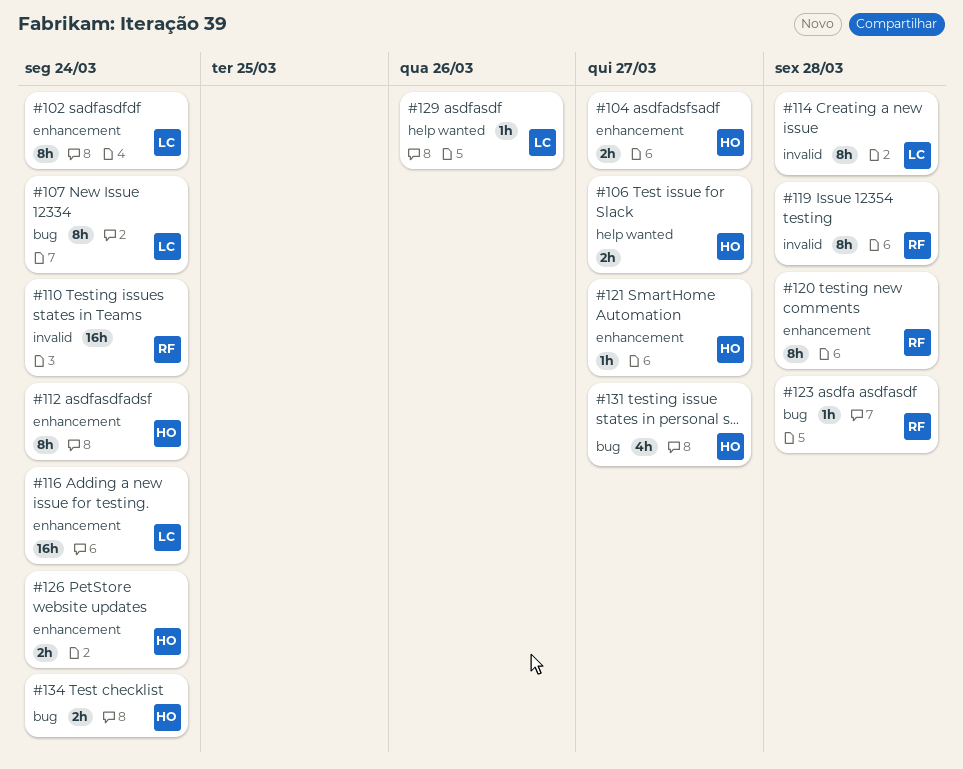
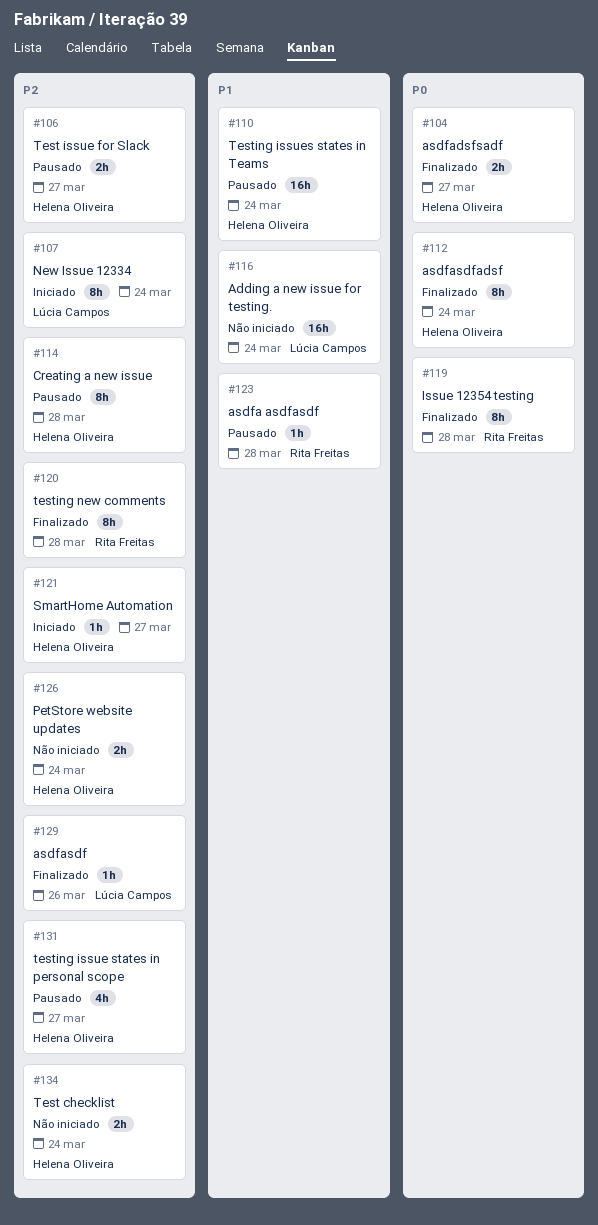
#102: present -> none
#110, owner: Rita Freitas -> Helena Oliveira
#114, owner: Lúcia Campos -> Helena Oliveira

